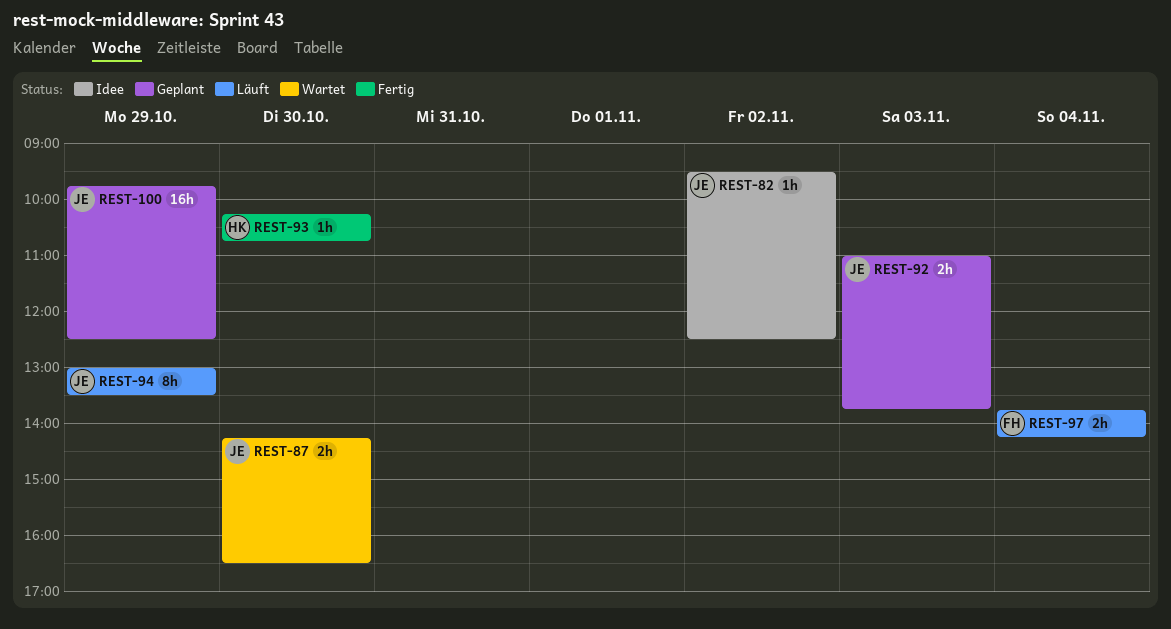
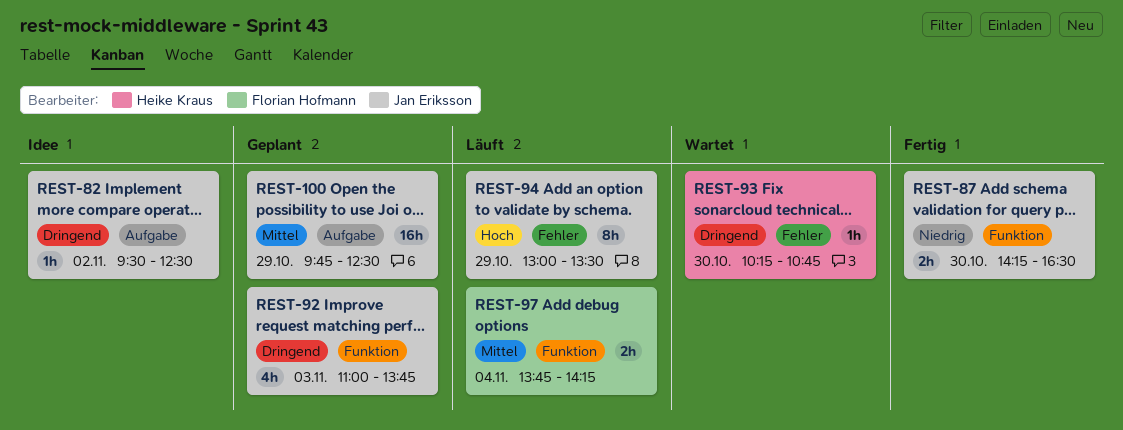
REST-87, status: Wartet -> Fertig
REST-92, estimate: 2h -> 4h
REST-93, status: Fertig -> Wartet

